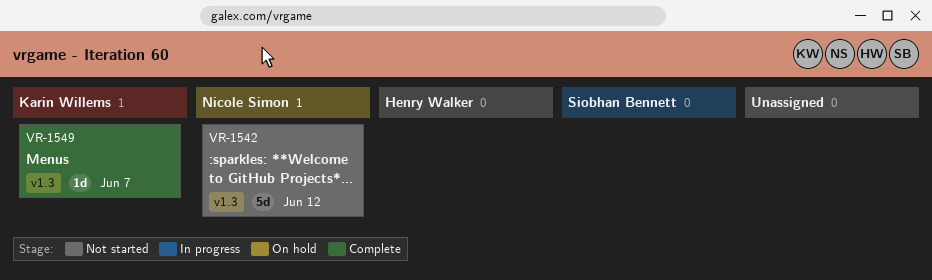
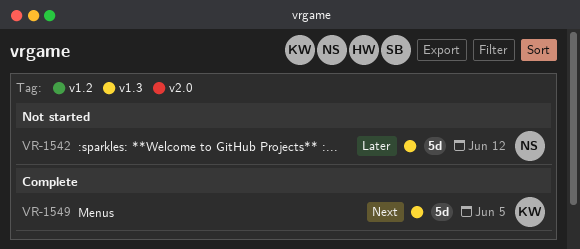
VR-1549, estimate: 1d -> 5d
VR-1549, due: Jun 7 -> Jun 5

